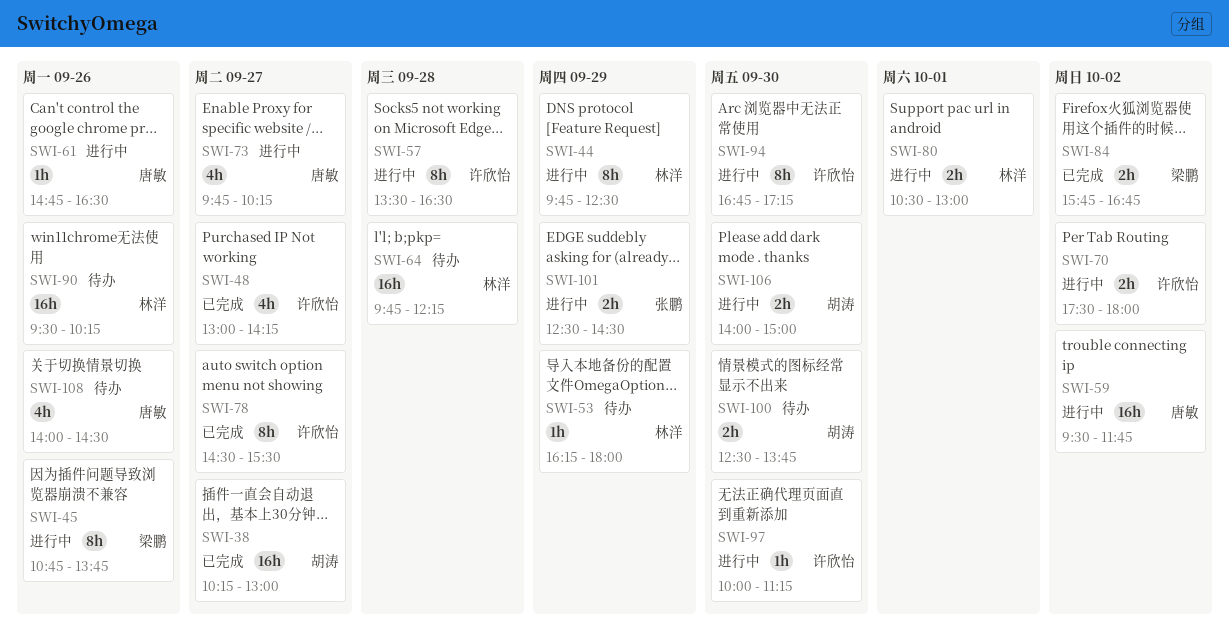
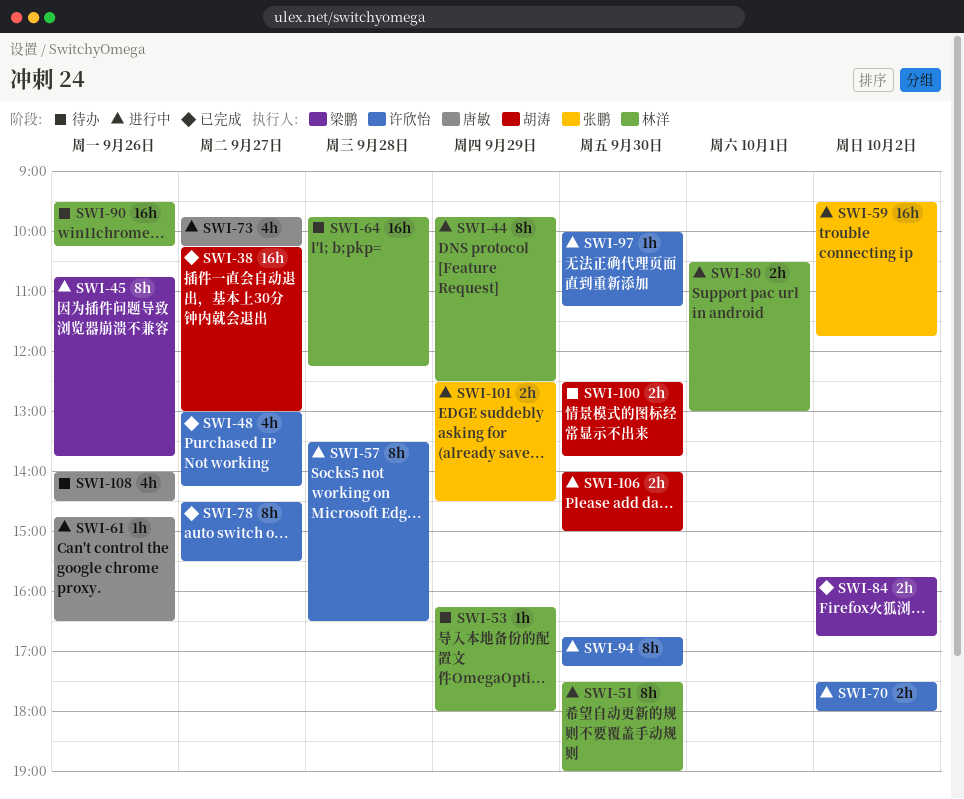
SWI-51: none -> present
SWI-59, owner: 唐敏 -> 张鹏

